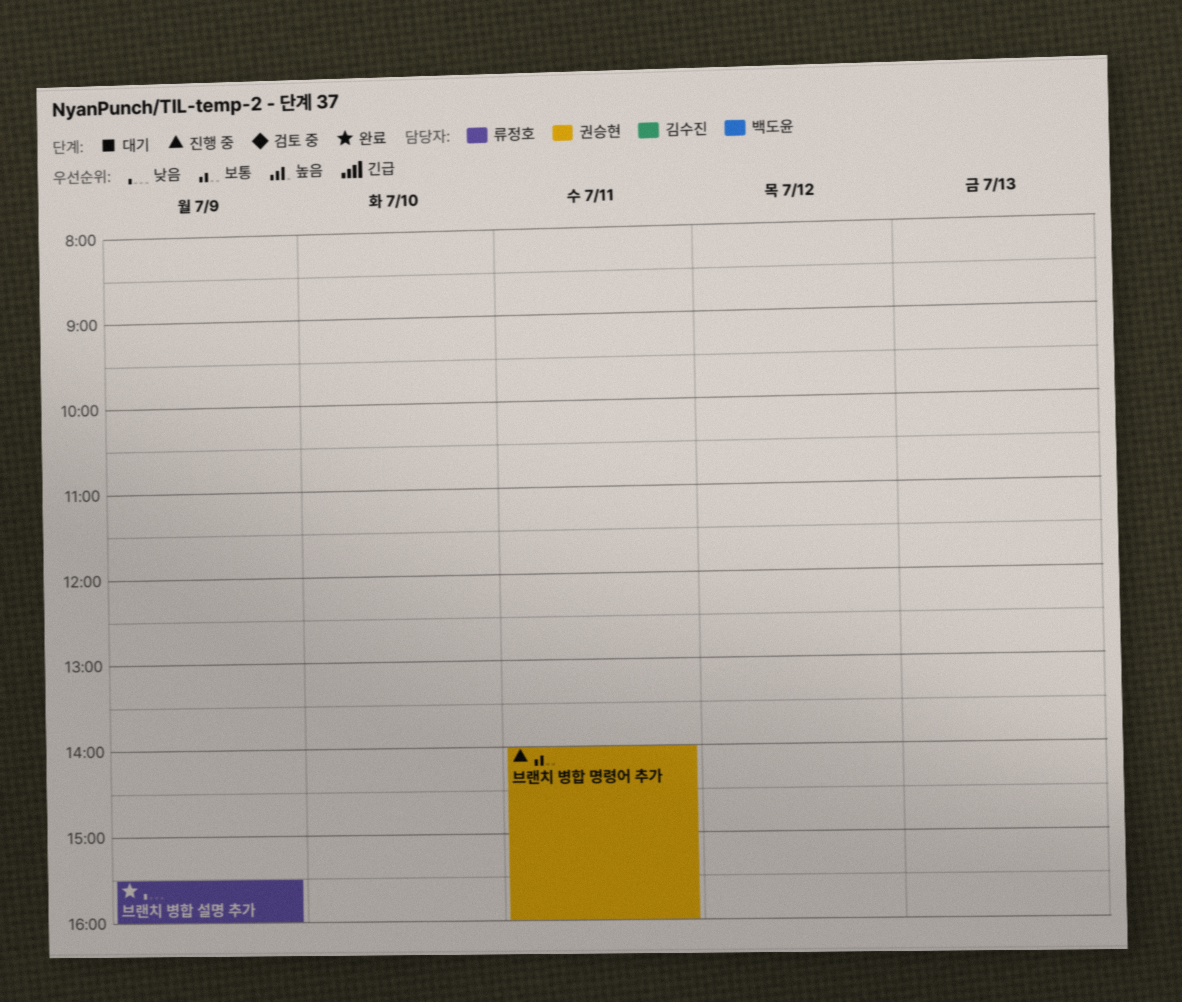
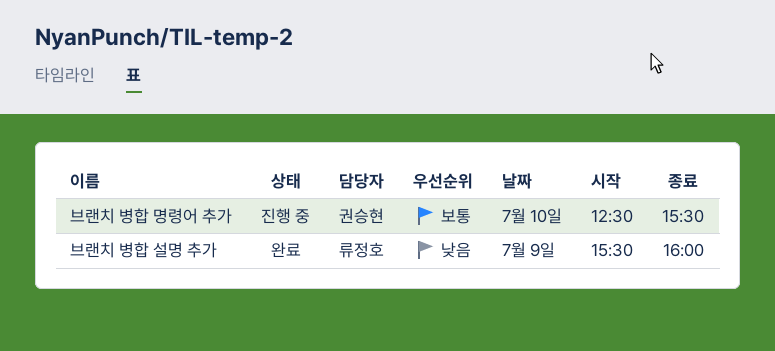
브랜치 병합 명령어 추가, day: Jul 11 -> Jul 10
브랜치 병합 명령어 추가, begins: 14:00 -> 12:30
브랜치 병합 명령어 추가, ends: 16:00 -> 15:30

